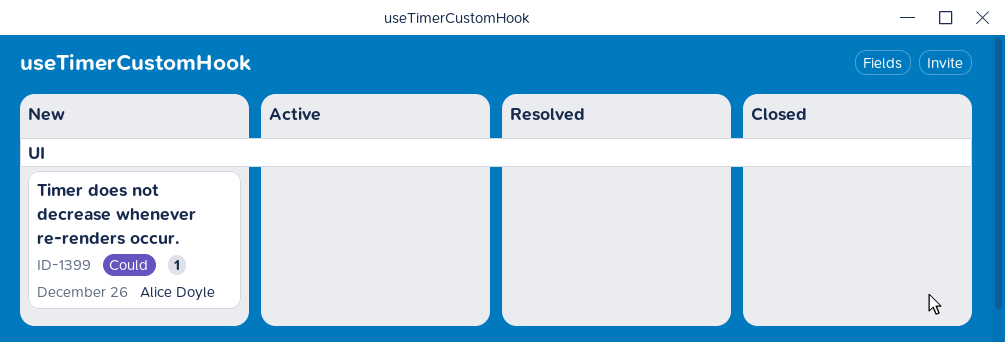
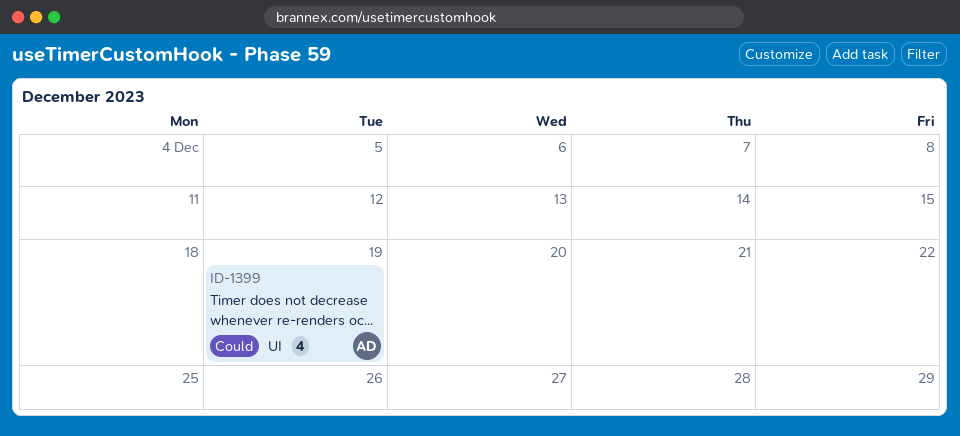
ID-1399, estimate: 1 -> 4
ID-1399, due: Dec 26 -> Dec 19

